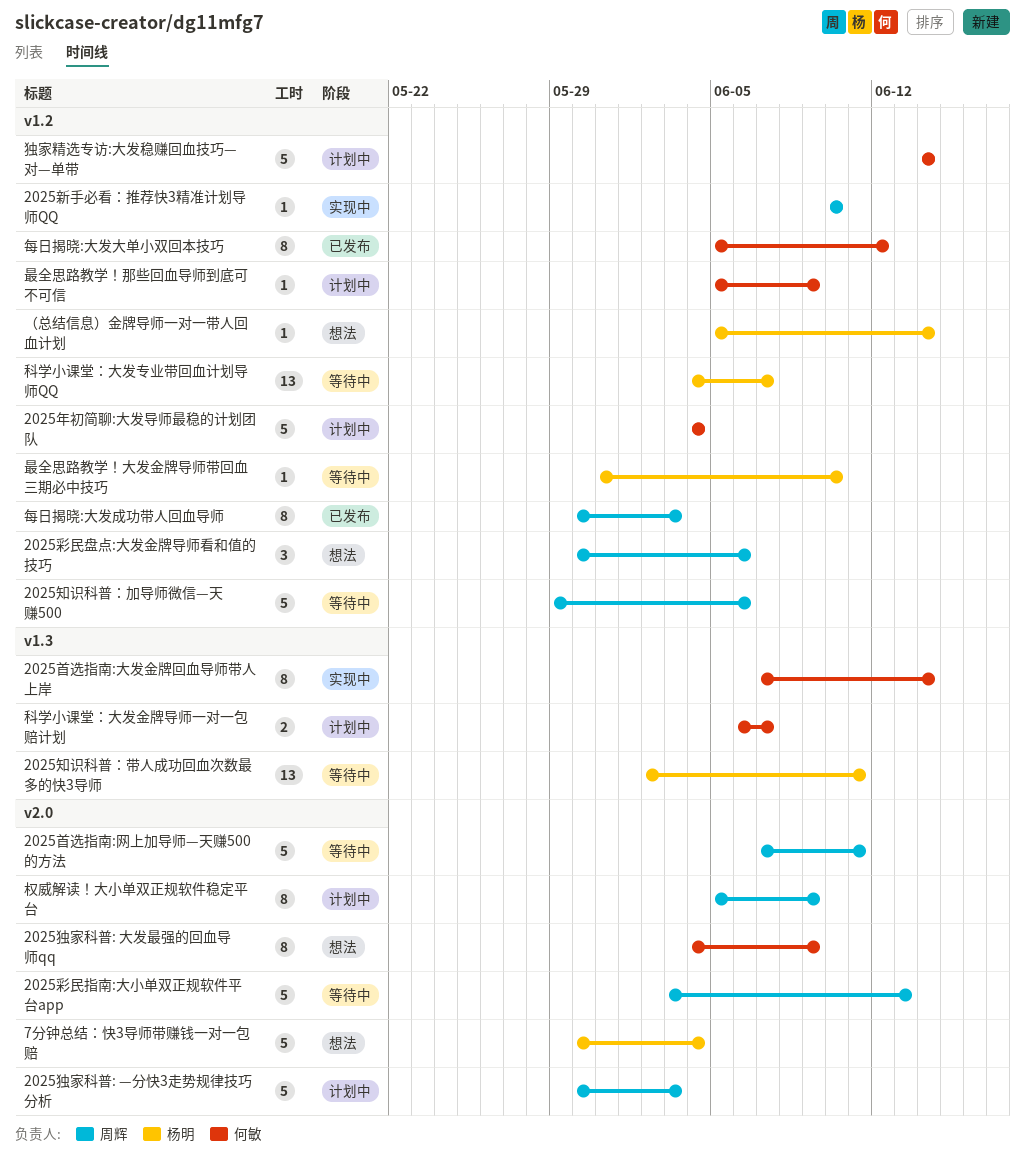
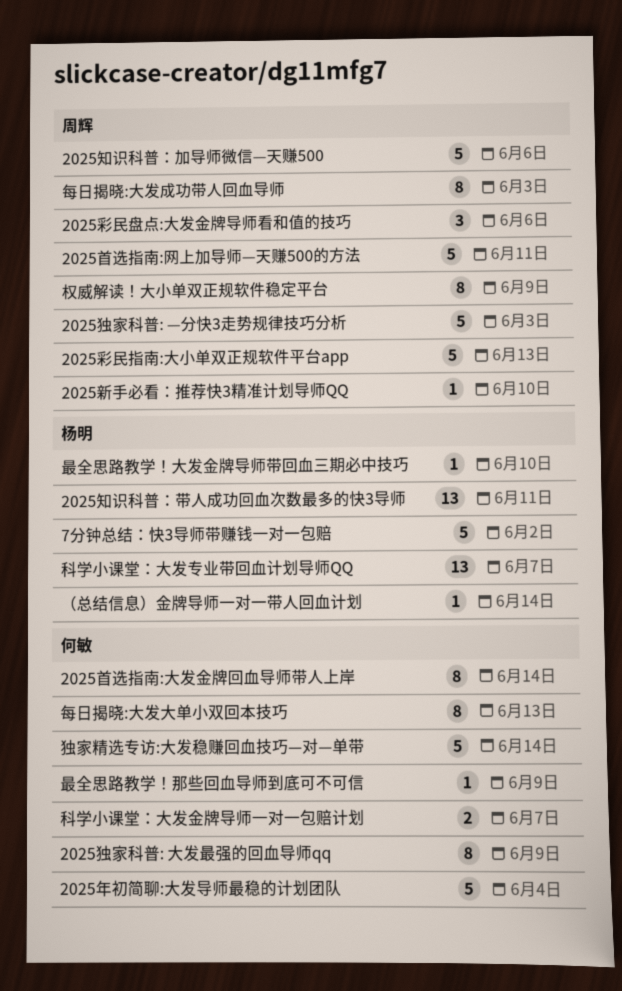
7分钟总结：快3导师带赚钱一对一包赔, due: Jun 4 -> Jun 2
每日揭晓:大发大单小双回本技巧, due: Jun 12 -> Jun 13

